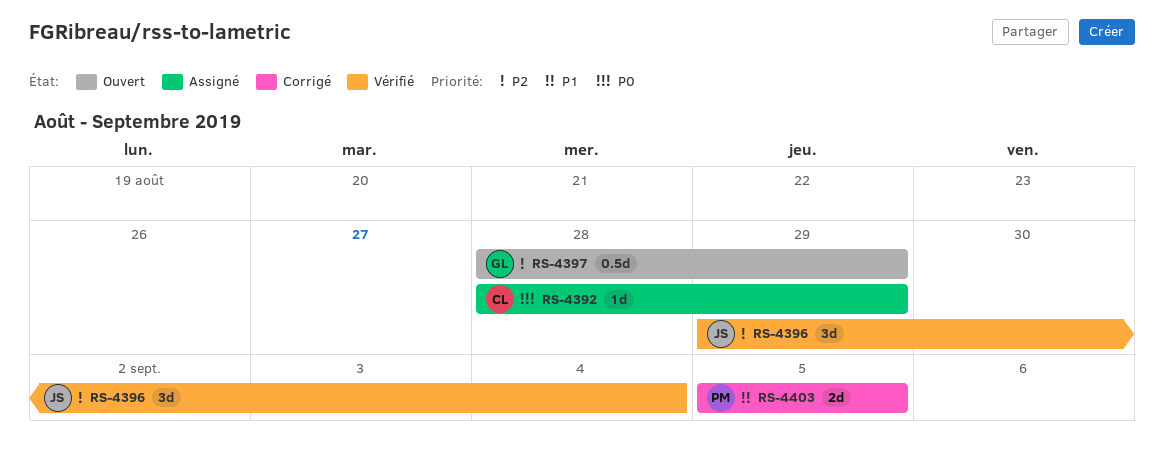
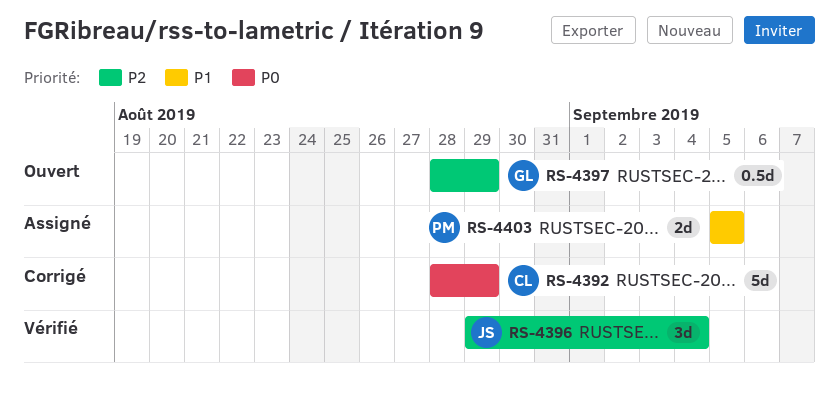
RS-4392, status: Assigné -> Corrigé
RS-4392, estimate: 1d -> 5d
RS-4403, status: Corrigé -> Assigné

